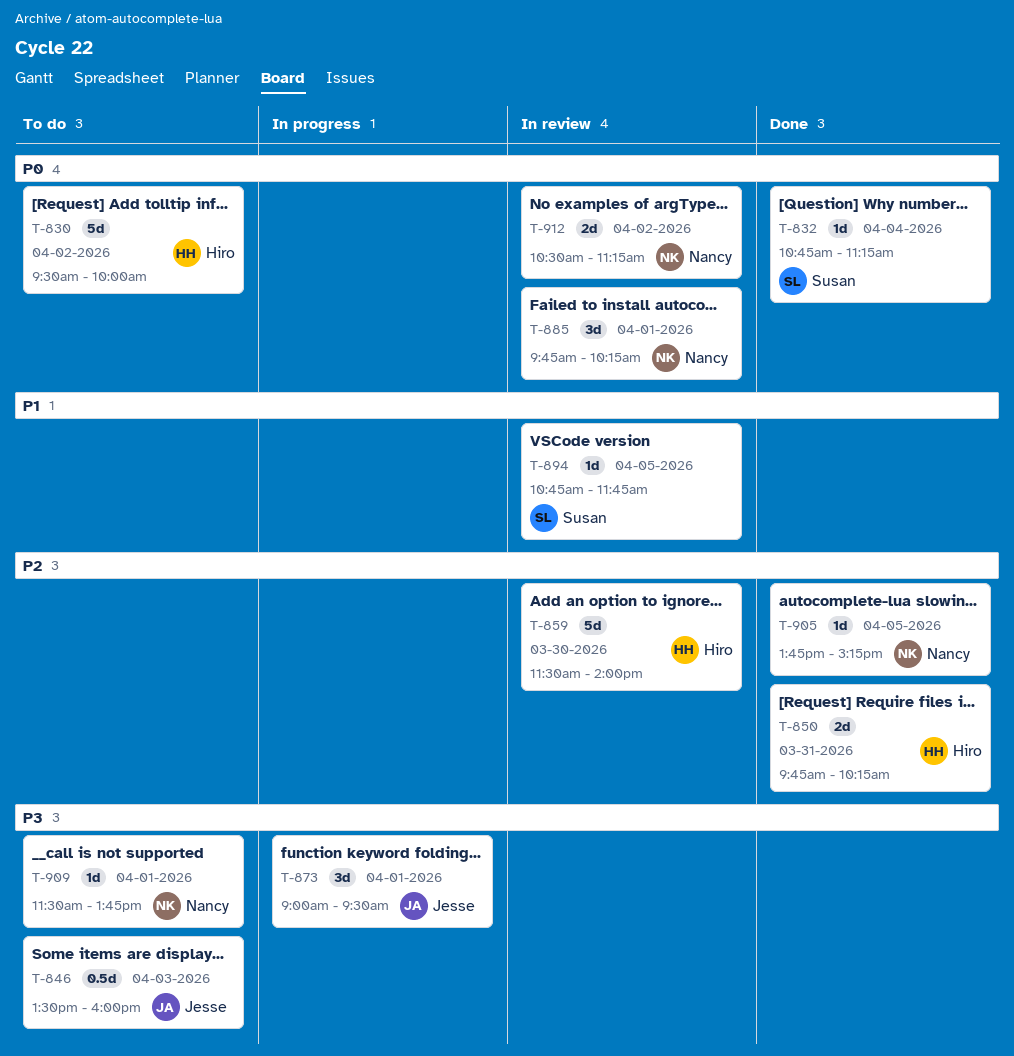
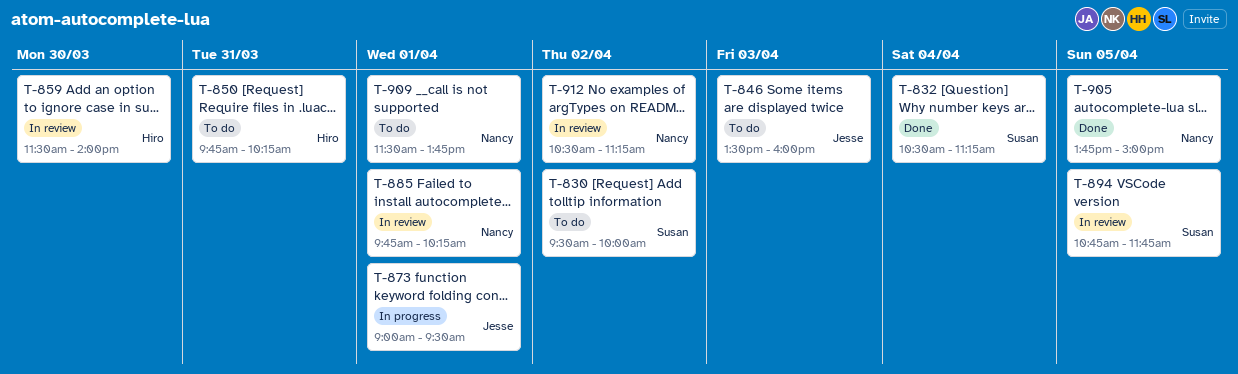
T-830, owner: Hiro -> Susan
T-832, begins: 10:45 -> 10:30
T-850, status: Done -> To do
T-905, ends: 15:15 -> 15:00

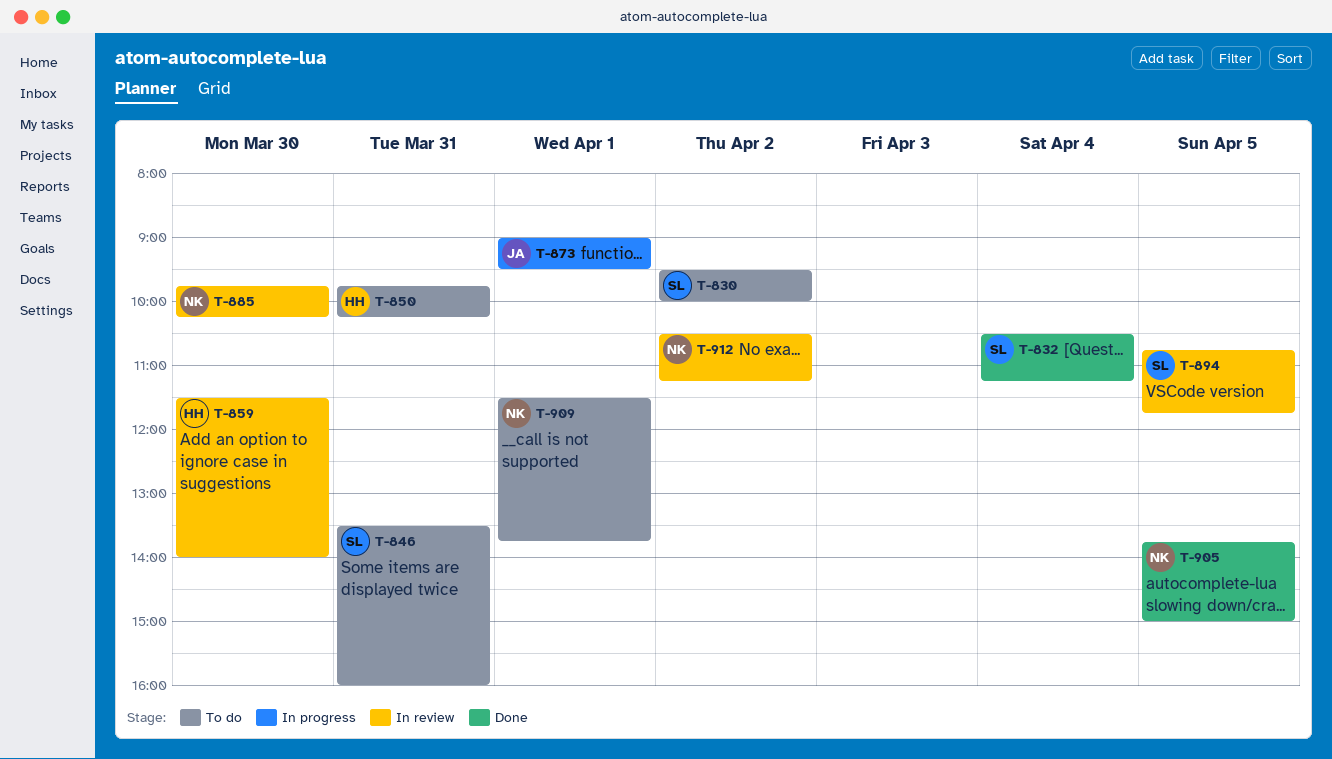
T-846, owner: Jesse -> Susan
T-846, day: Apr 3 -> Mar 31
T-885, day: Apr 1 -> Mar 30

